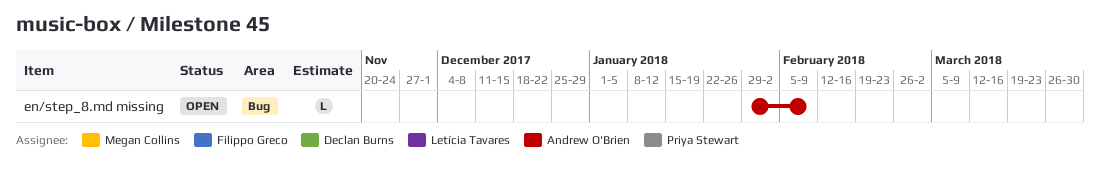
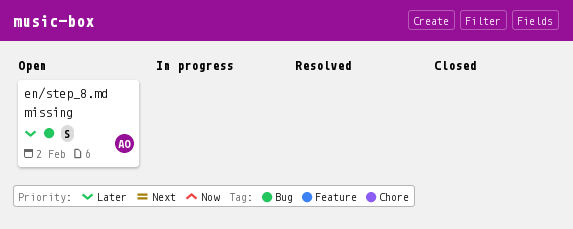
en/step_8.md missing, estimate: L -> S
en/step_8.md missing, due: Feb 9 -> Feb 2

